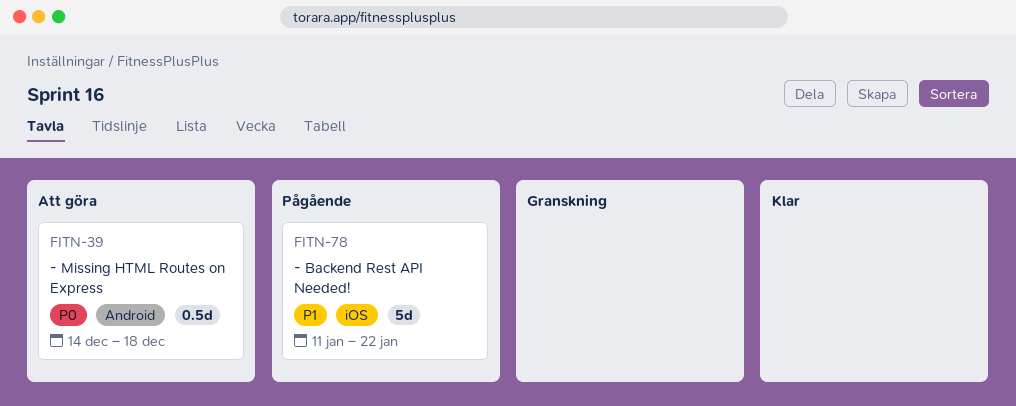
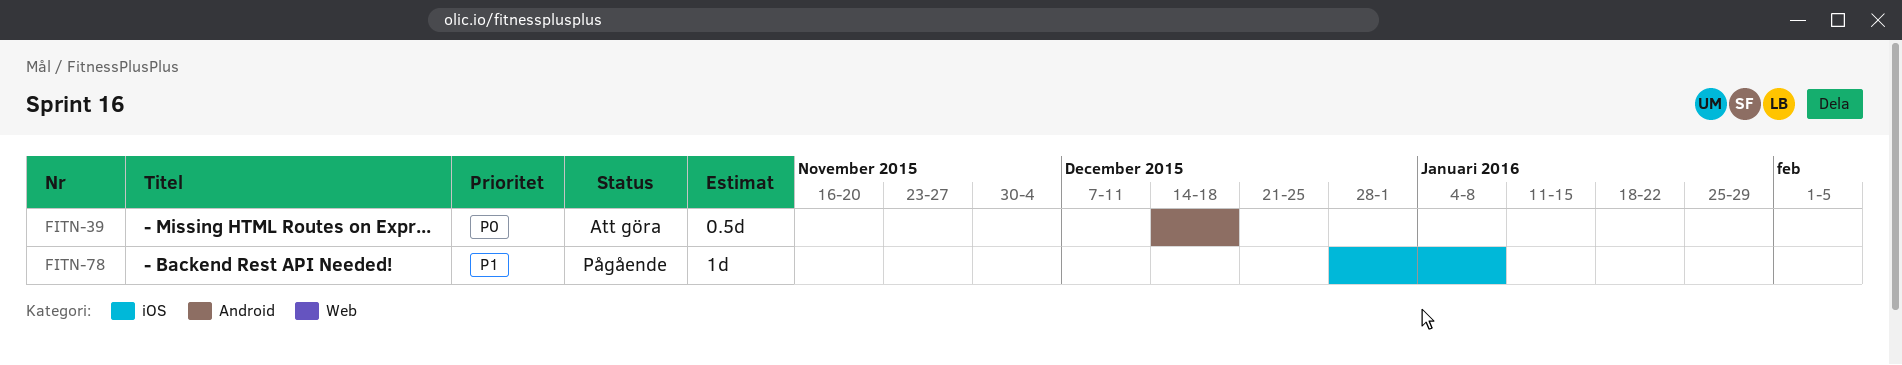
FITN-78, estimate: 5d -> 1d
FITN-78, start: Jan 11 -> Dec 28
FITN-78, due: Jan 22 -> Jan 8

